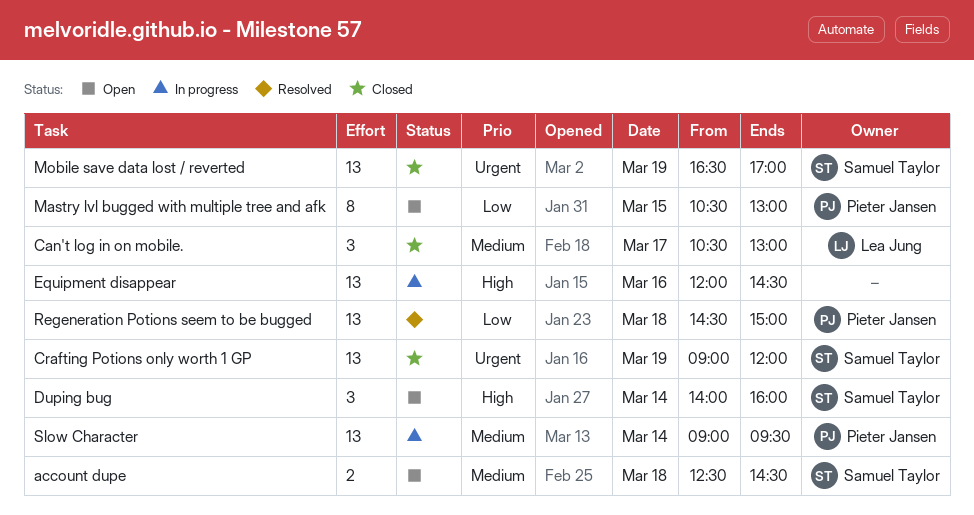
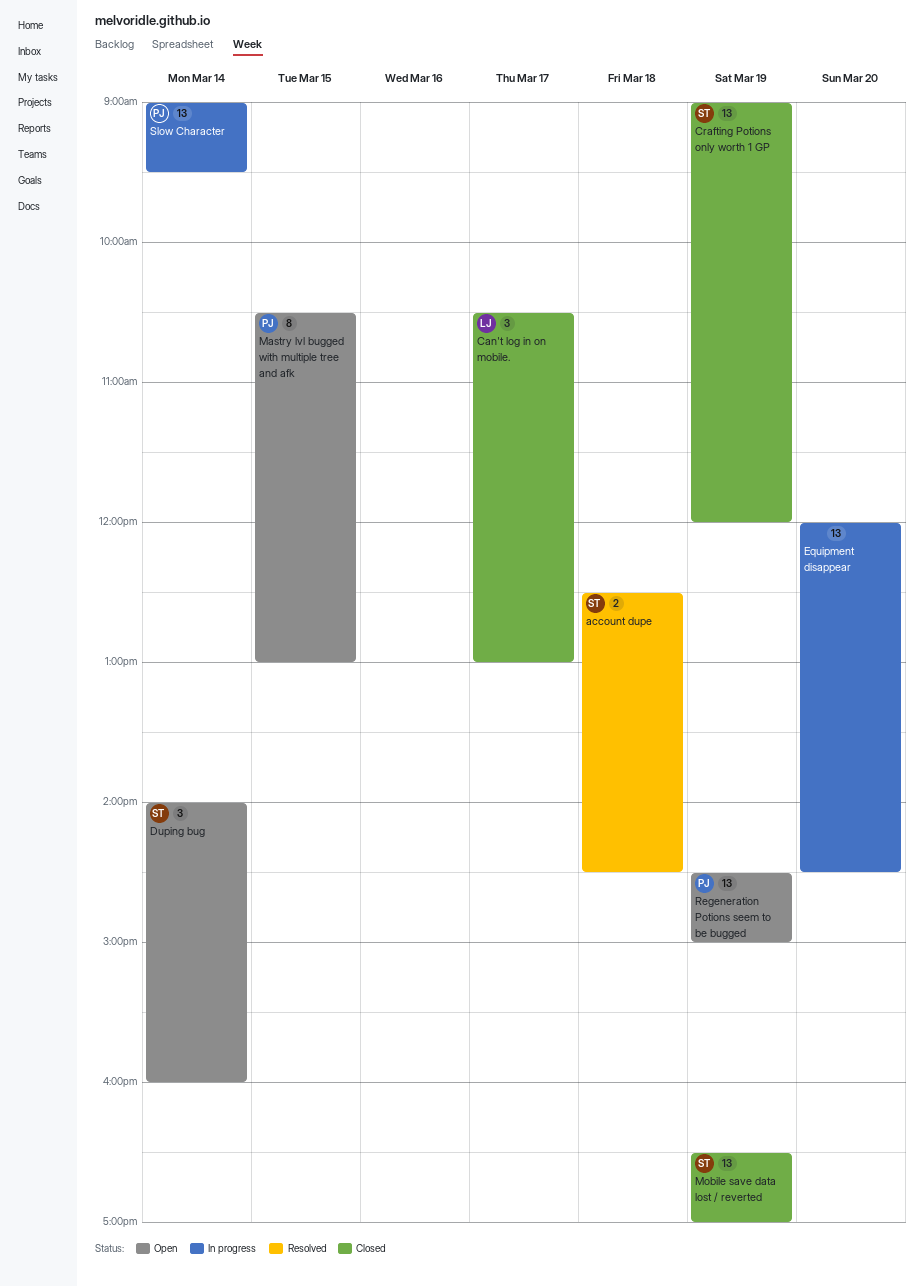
account dupe, status: Open -> Resolved
Equipment disappear, day: Mar 16 -> Mar 20
Regeneration Potions seem to be bugged, status: Resolved -> Open
Regeneration Potions seem to be bugged, day: Mar 18 -> Mar 19

